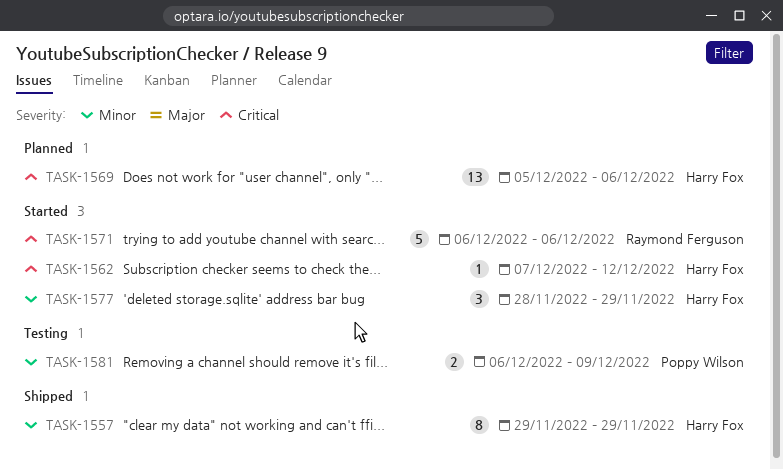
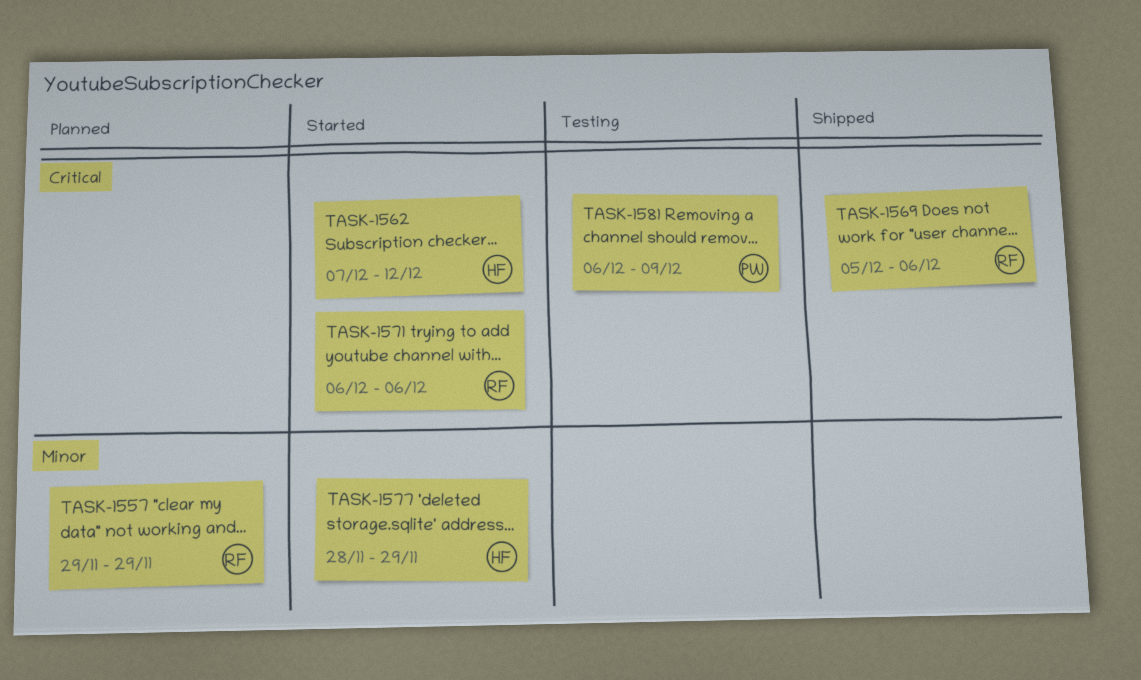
TASK-1557, status: Shipped -> Planned
TASK-1557, owner: Harry Fox -> Raymond Ferguson
TASK-1569, status: Planned -> Shipped
TASK-1569, owner: Harry Fox -> Raymond Ferguson
TASK-1581, priority: Minor -> Critical

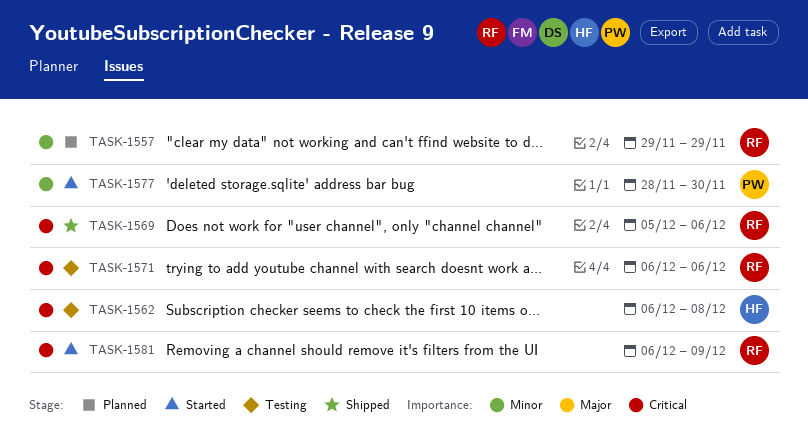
TASK-1562, status: Started -> Testing
TASK-1562, start: Dec 7 -> Dec 6
TASK-1562, due: Dec 12 -> Dec 8
TASK-1571, status: Started -> Testing
TASK-1577, owner: HF -> PW
TASK-1577, due: Nov 29 -> Nov 30
TASK-1581, status: Testing -> Started
TASK-1581, owner: PW -> RF

